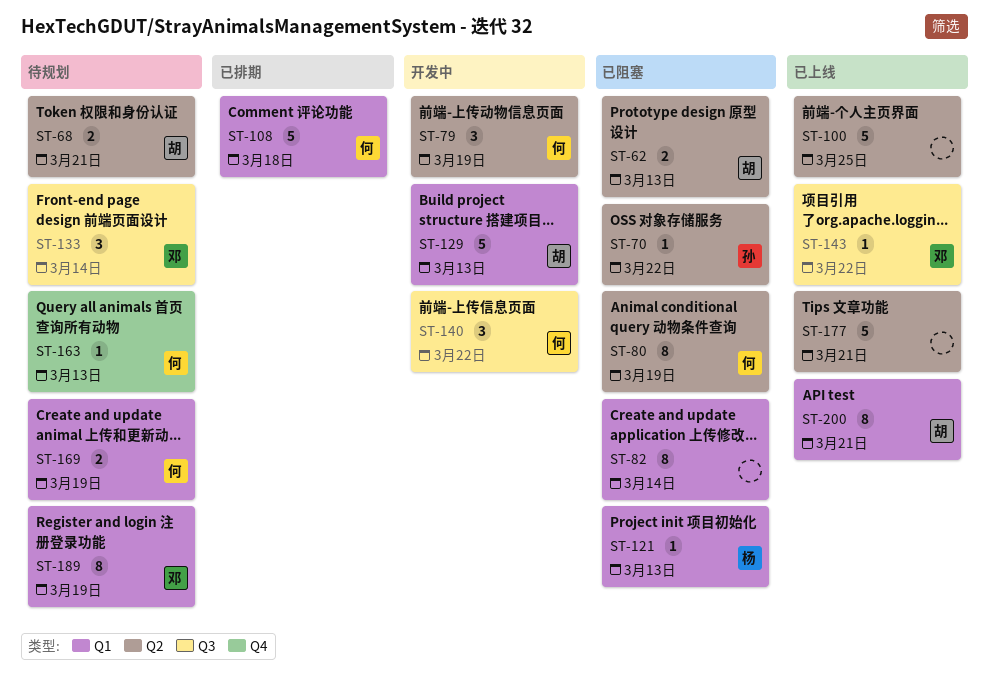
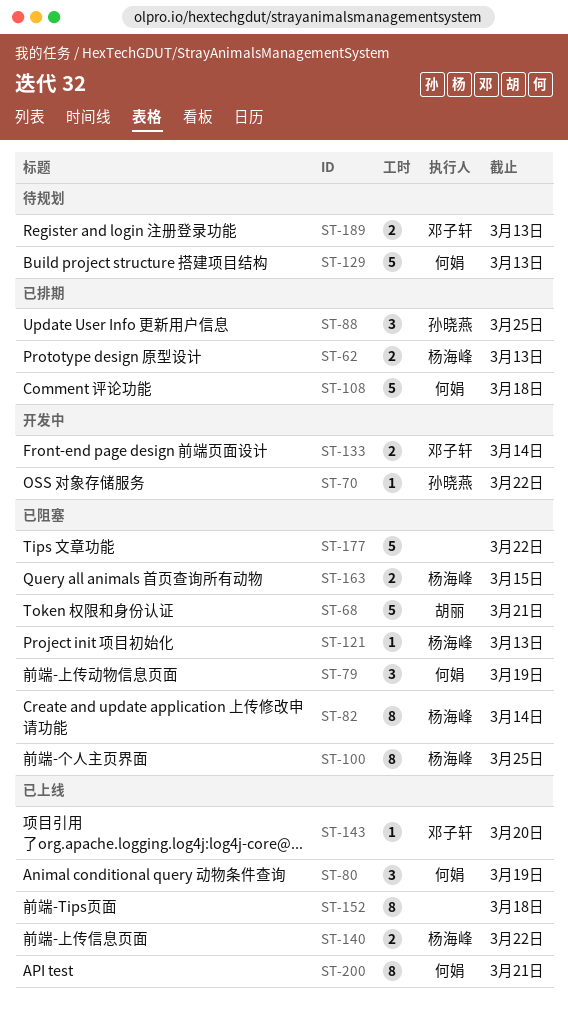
ST-62, status: 已阻塞 -> 已排期
ST-62, owner: 胡丽 -> 杨海峰
ST-68, status: 待规划 -> 已阻塞
ST-68, estimate: 2 -> 5
ST-70, status: 已阻塞 -> 开发中
ST-79, status: 开发中 -> 已阻塞
ST-80, status: 已阻塞 -> 已上线
ST-80, estimate: 8 -> 3
ST-82, owner: none -> 杨海峰
ST-88: none -> present
ST-100, status: 已上线 -> 已阻塞
ST-100, owner: none -> 杨海峰
ST-100, estimate: 5 -> 8
ST-129, status: 开发中 -> 待规划
ST-129, owner: 胡丽 -> 何娟
ST-133, status: 待规划 -> 开发中
ST-133, estimate: 3 -> 2
ST-140, status: 开发中 -> 已上线
ST-140, owner: 何娟 -> 杨海峰
ST-140, estimate: 3 -> 2
ST-143, due: Mar 22 -> Mar 20
ST-152: none -> present
ST-163, status: 待规划 -> 已阻塞
ST-163, owner: 何娟 -> 杨海峰
ST-163, estimate: 1 -> 2
ST-163, due: Mar 13 -> Mar 15
ST-169: present -> none
ST-177, status: 已上线 -> 已阻塞
ST-177, due: Mar 21 -> Mar 22
ST-189, estimate: 8 -> 2
ST-189, due: Mar 19 -> Mar 13
ST-200, owner: 胡丽 -> 何娟

